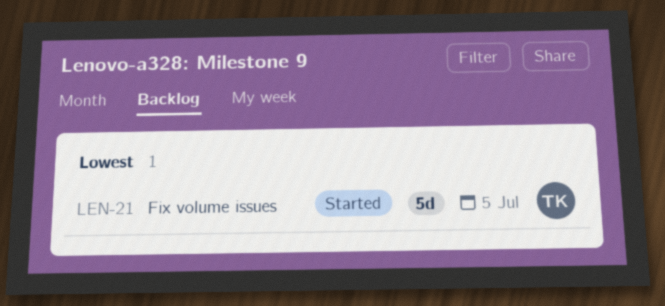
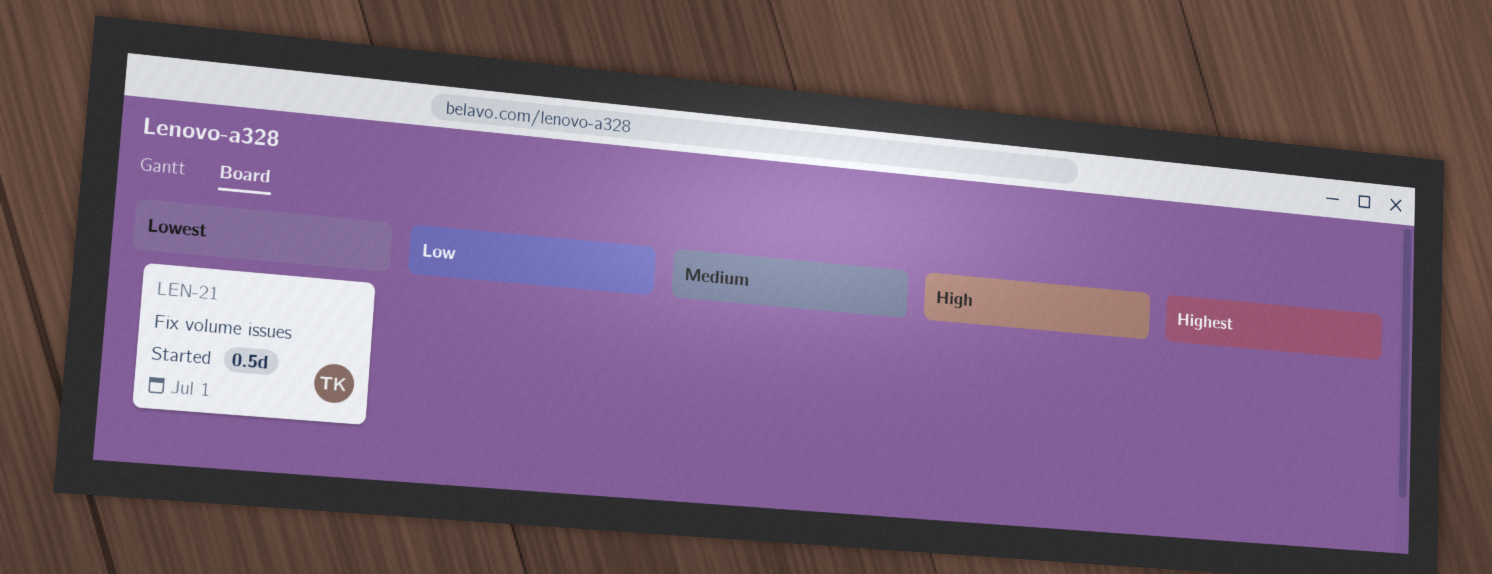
LEN-21, estimate: 5d -> 0.5d
LEN-21, due: Jul 5 -> Jul 1

